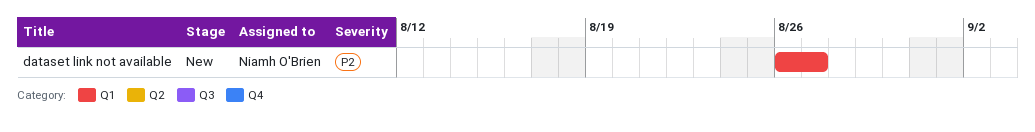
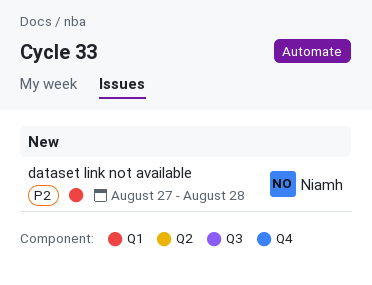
dataset link not available, start: Aug 26 -> Aug 27
dataset link not available, due: Aug 27 -> Aug 28

